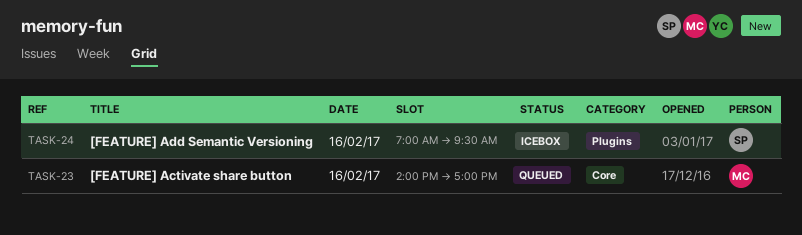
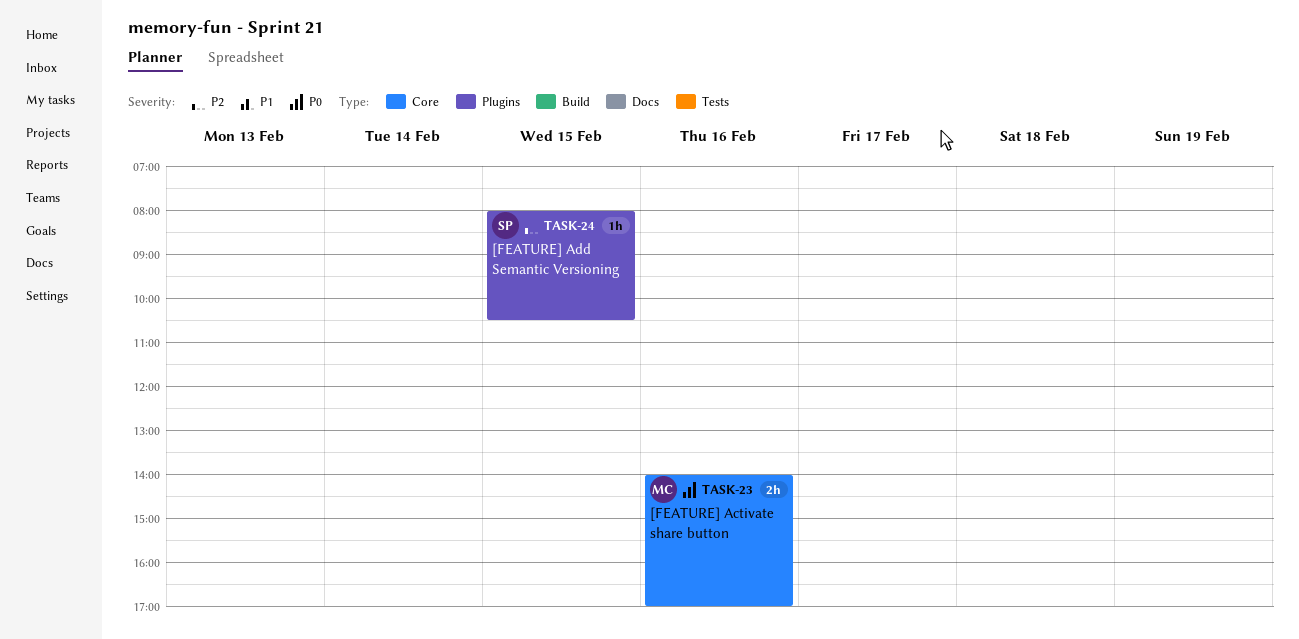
TASK-24, day: Feb 16 -> Feb 15
TASK-24, begins: 07:00 -> 08:00
TASK-24, ends: 09:30 -> 10:30

